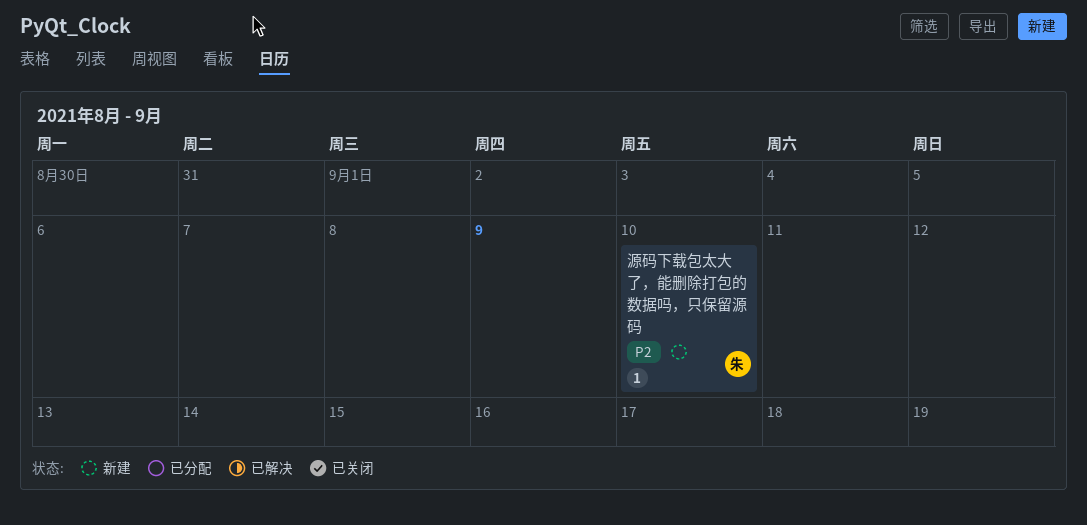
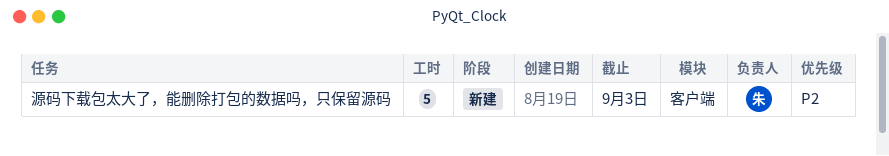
源码下载包太大了，能删除打包的数据吗，只保留源码, estimate: 1 -> 5
源码下载包太大了，能删除打包的数据吗，只保留源码, due: Sep 10 -> Sep 3

